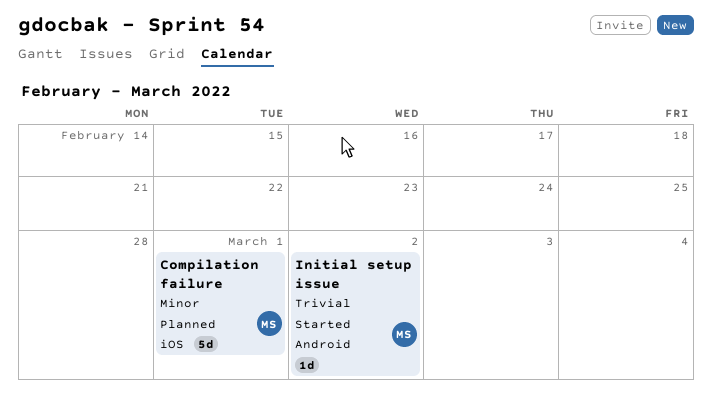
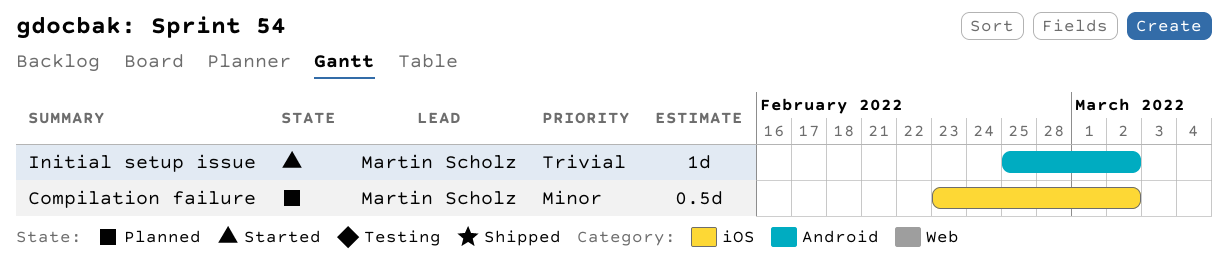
Compilation failure, estimate: 5d -> 0.5d
Compilation failure, due: Mar 1 -> Mar 2

